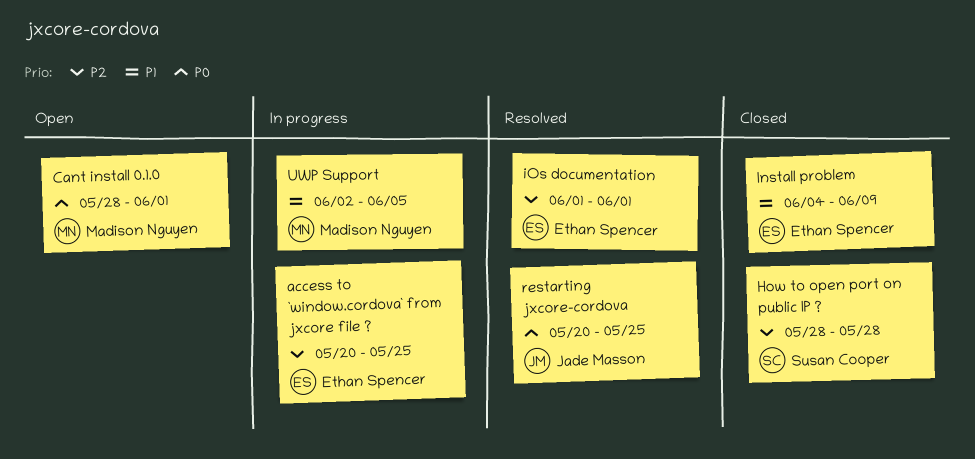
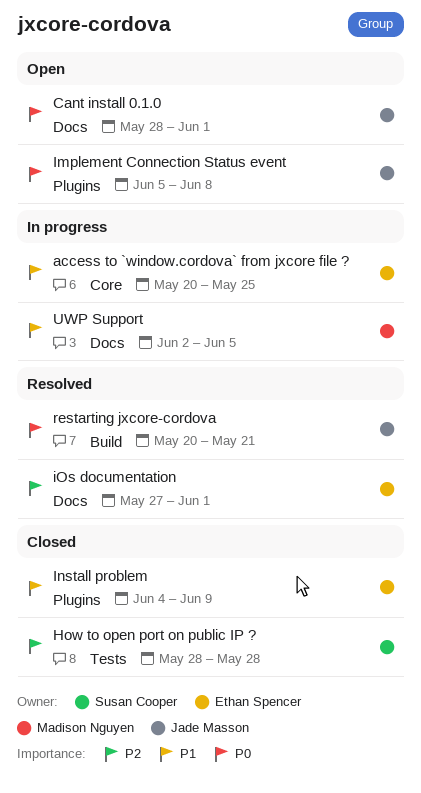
access to `window.cordova` from jxcore file ?, priority: P2 -> P1
Cant install 0.1.0, owner: Madison Nguyen -> Jade Masson
Implement Connection Status event: none -> present
iOs documentation, start: Jun 1 -> May 27
restarting jxcore-cordova, due: May 25 -> May 21

